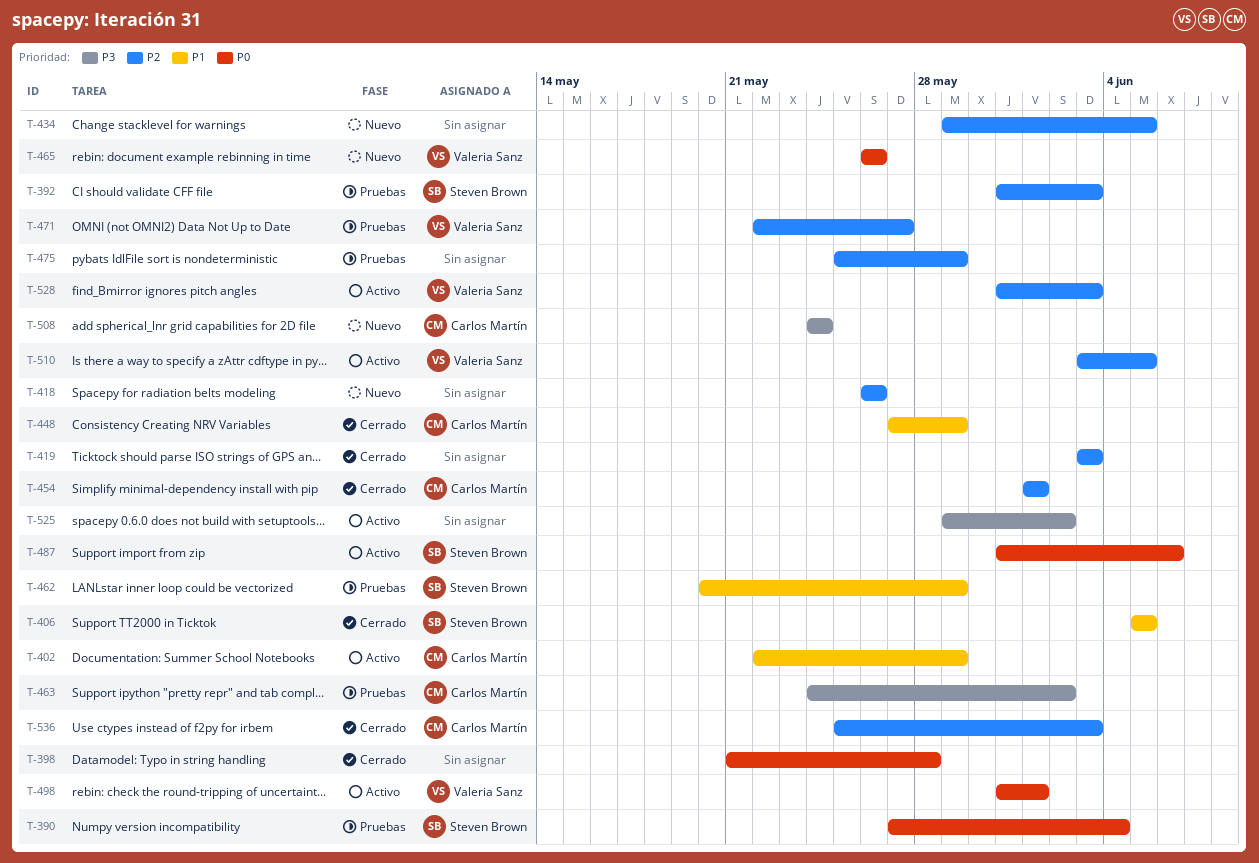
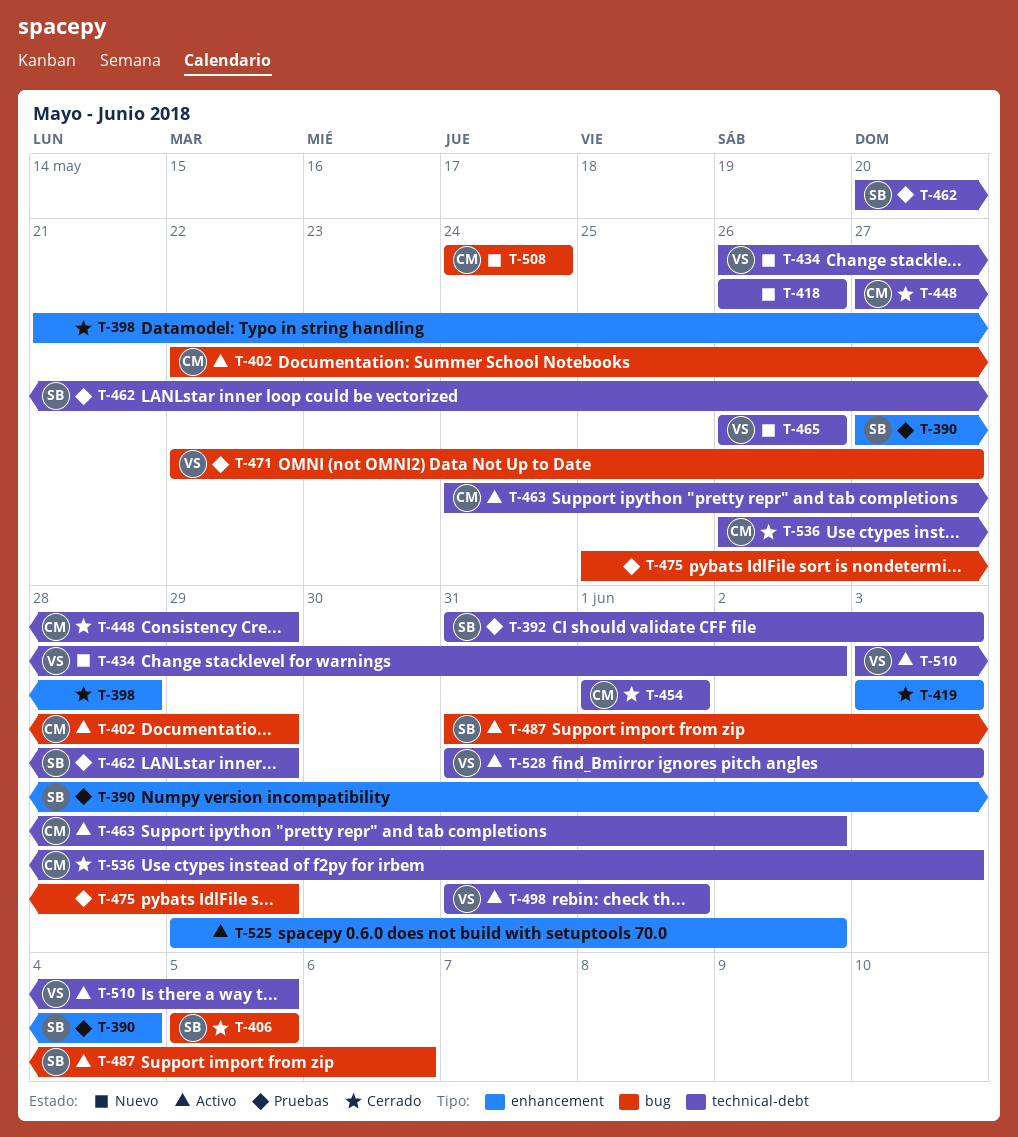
T-434, owner: none -> Valeria Sanz
T-434, start: May 29 -> May 26
T-434, due: Jun 5 -> Jun 2
T-463, status: Pruebas -> Activo
T-536, start: May 25 -> May 26

